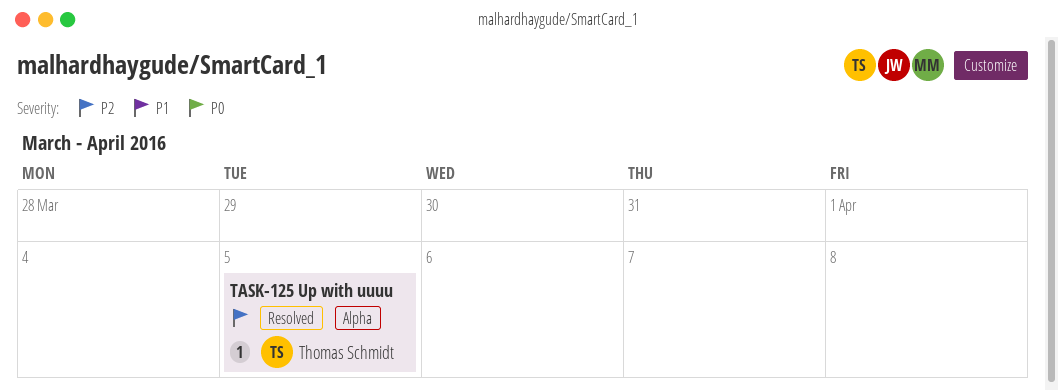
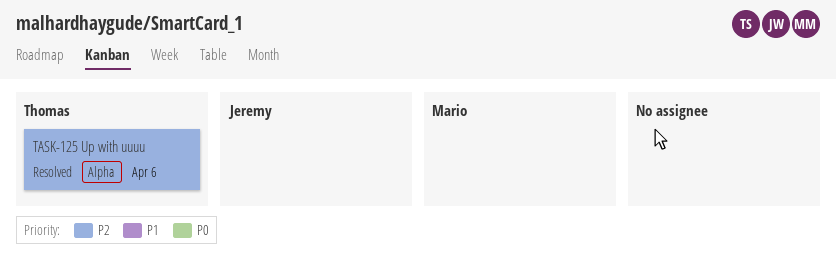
TASK-125, due: Apr 5 -> Apr 6

